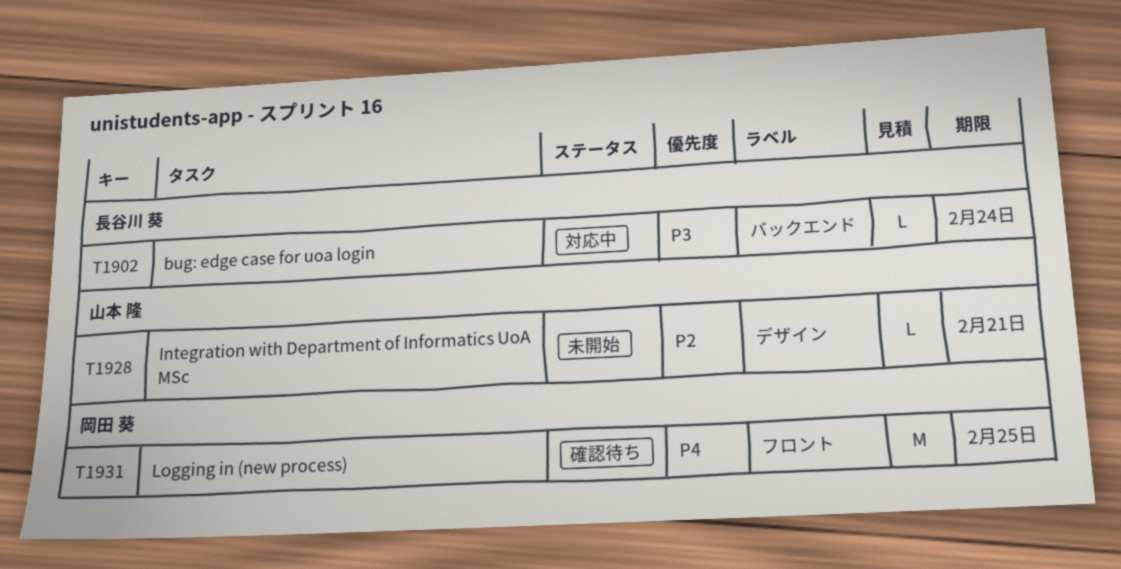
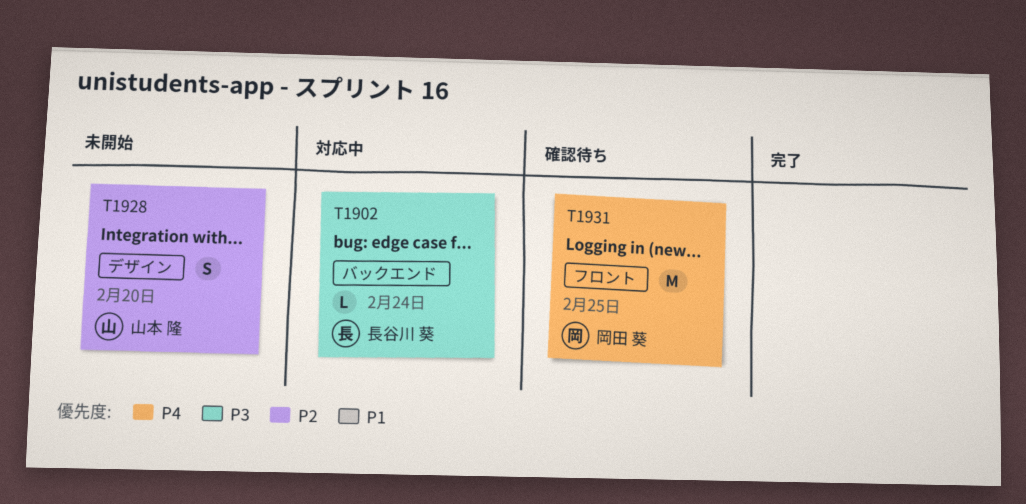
T1928, estimate: L -> S
T1928, due: Feb 21 -> Feb 20

